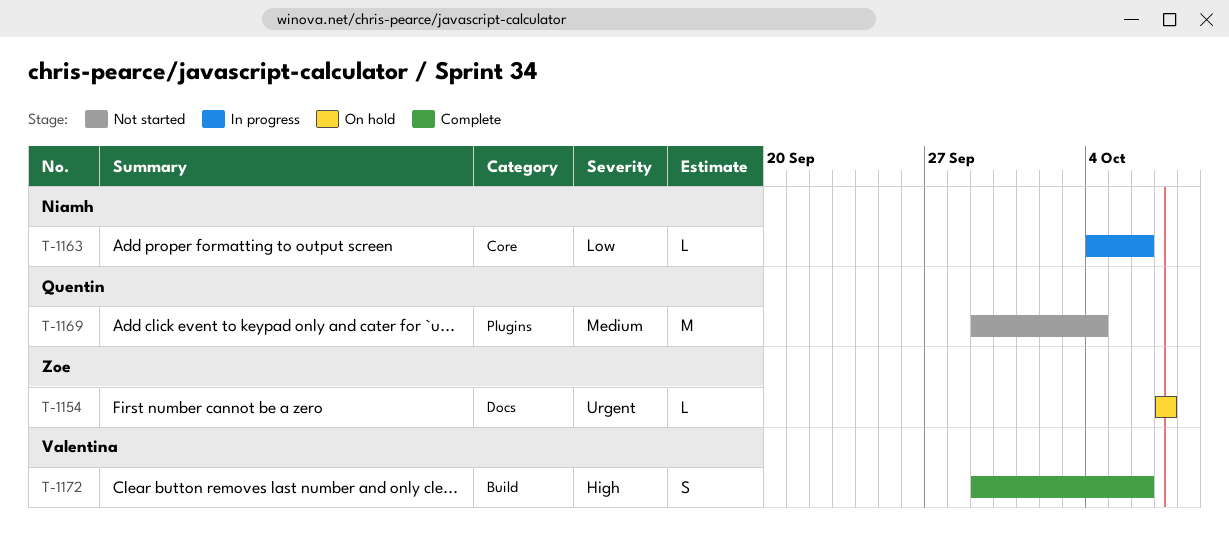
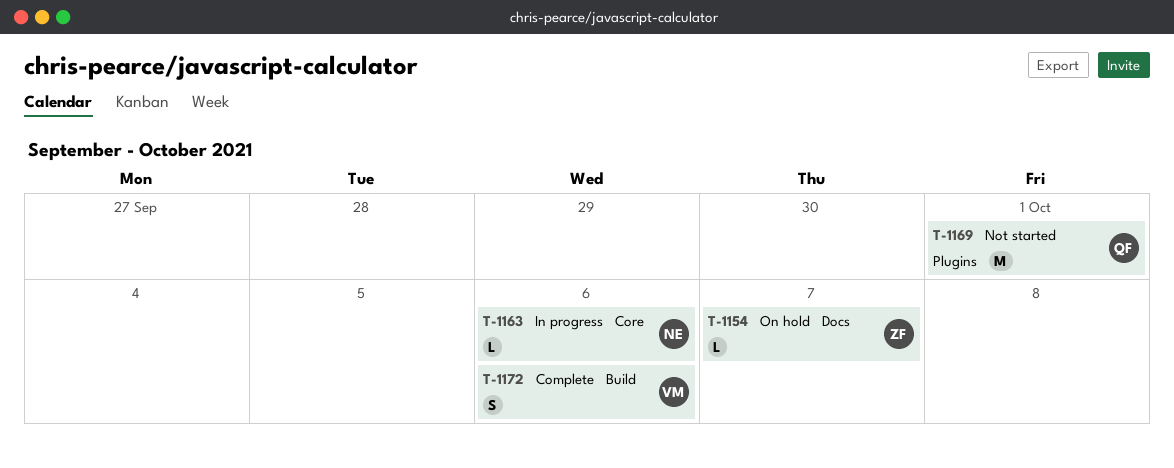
T-1169, due: Oct 4 -> Oct 1

